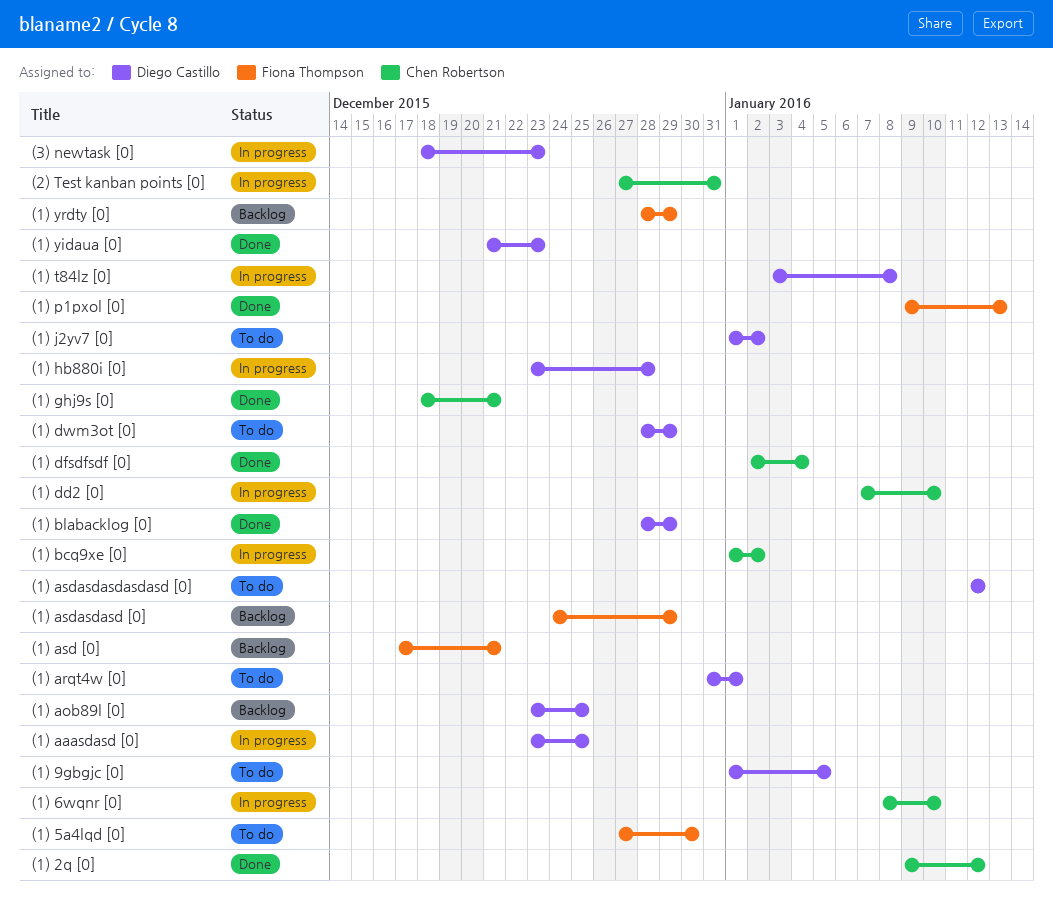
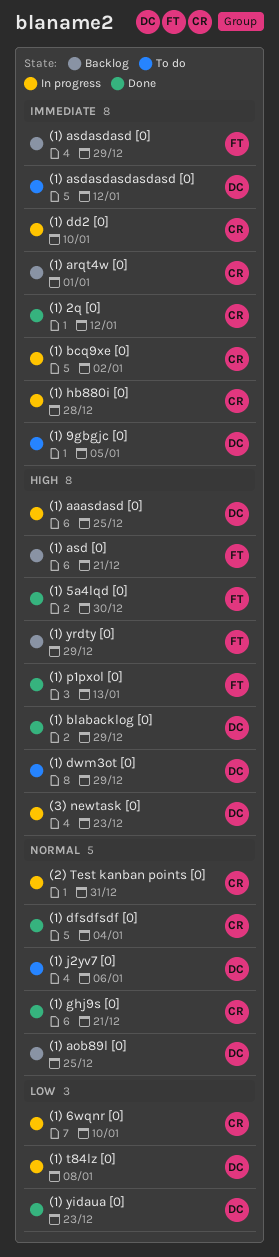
(1) 5a4lqd [0], status: To do -> Done
(1) arqt4w [0], status: To do -> Backlog
(1) arqt4w [0], owner: Diego Castillo -> Chen Robertson
(1) hb880i [0], owner: Diego Castillo -> Chen Robertson
(1) j2yv7 [0], due: Jan 2 -> Jan 6

